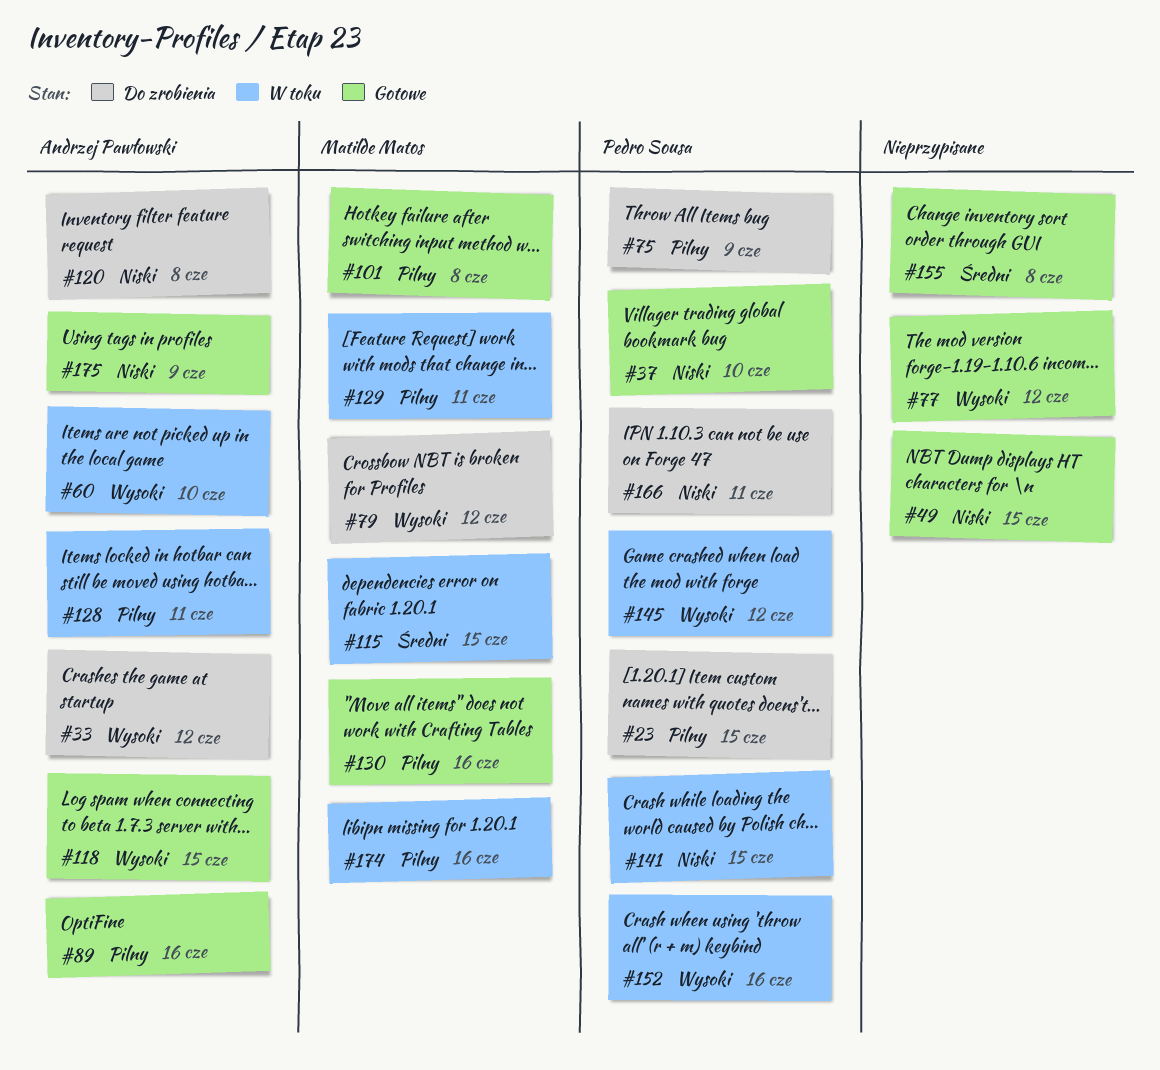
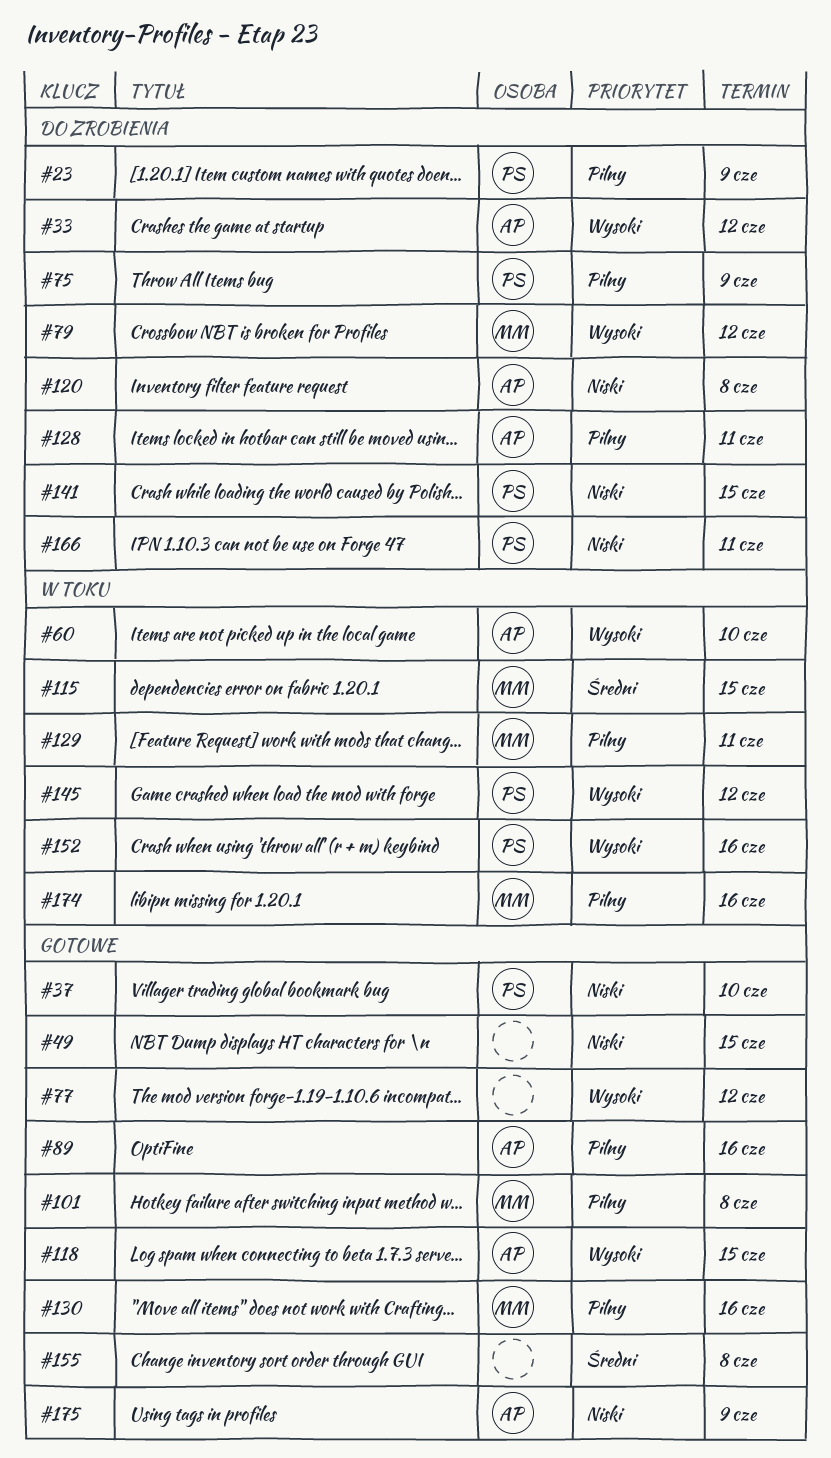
#23, due: Jun 15 -> Jun 9
#128, status: W toku -> Do zrobienia
#141, status: W toku -> Do zrobienia

